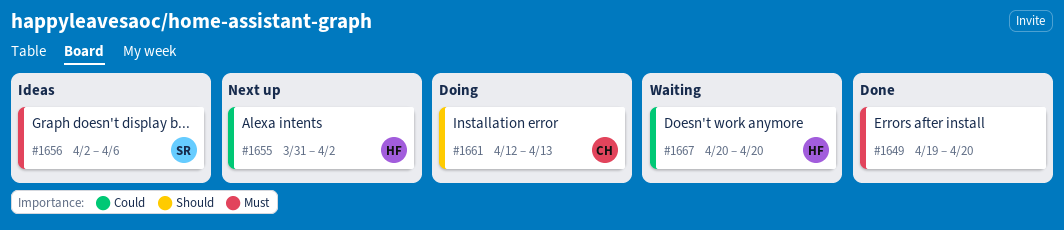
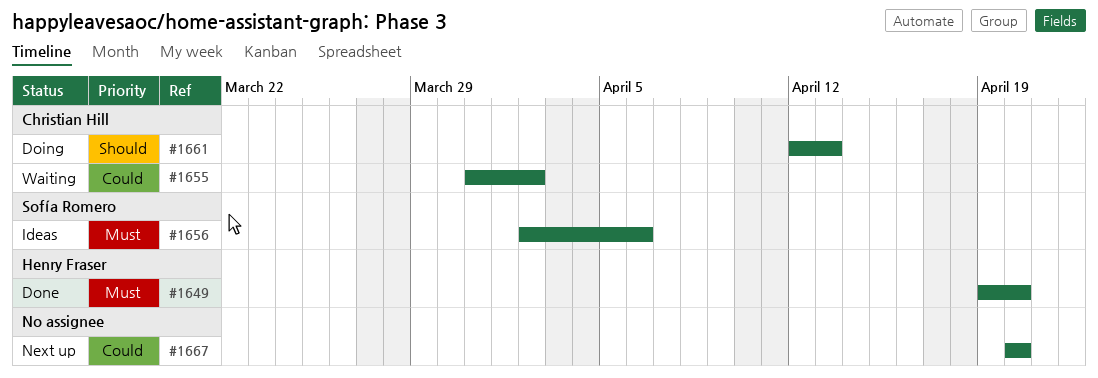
#1649, owner: none -> Henry Fraser
#1655, status: Next up -> Waiting
#1655, owner: Henry Fraser -> Christian Hill
#1667, status: Waiting -> Next up
#1667, owner: Henry Fraser -> none

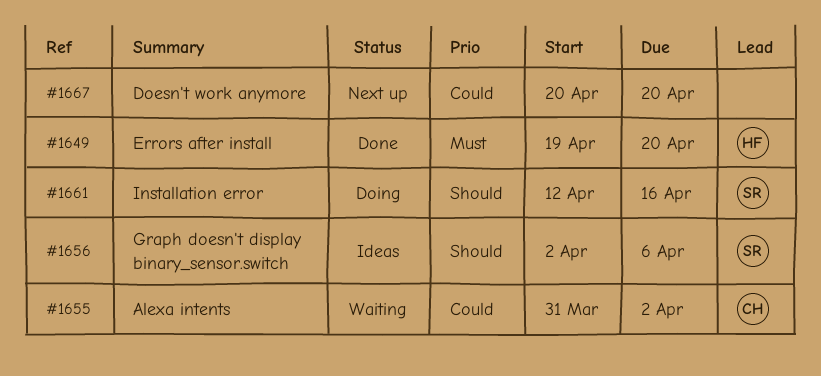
#1656, priority: Must -> Should
#1661, owner: Christian Hill -> Sofía Romero
#1661, due: Apr 13 -> Apr 16

